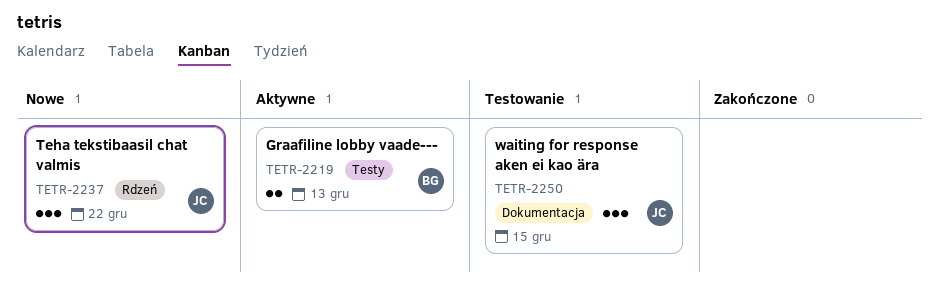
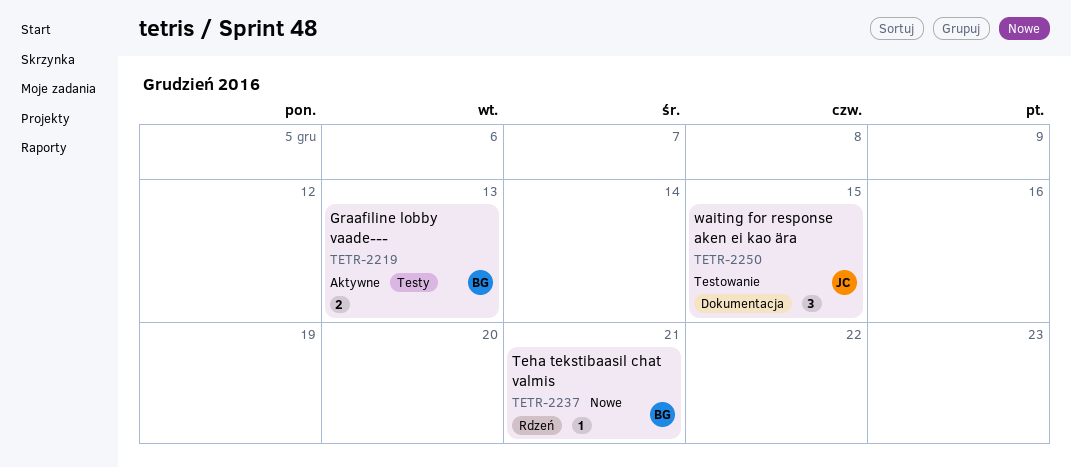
TETR-2237, owner: JC -> BG
TETR-2237, estimate: 3 -> 1
TETR-2237, due: Dec 22 -> Dec 21

